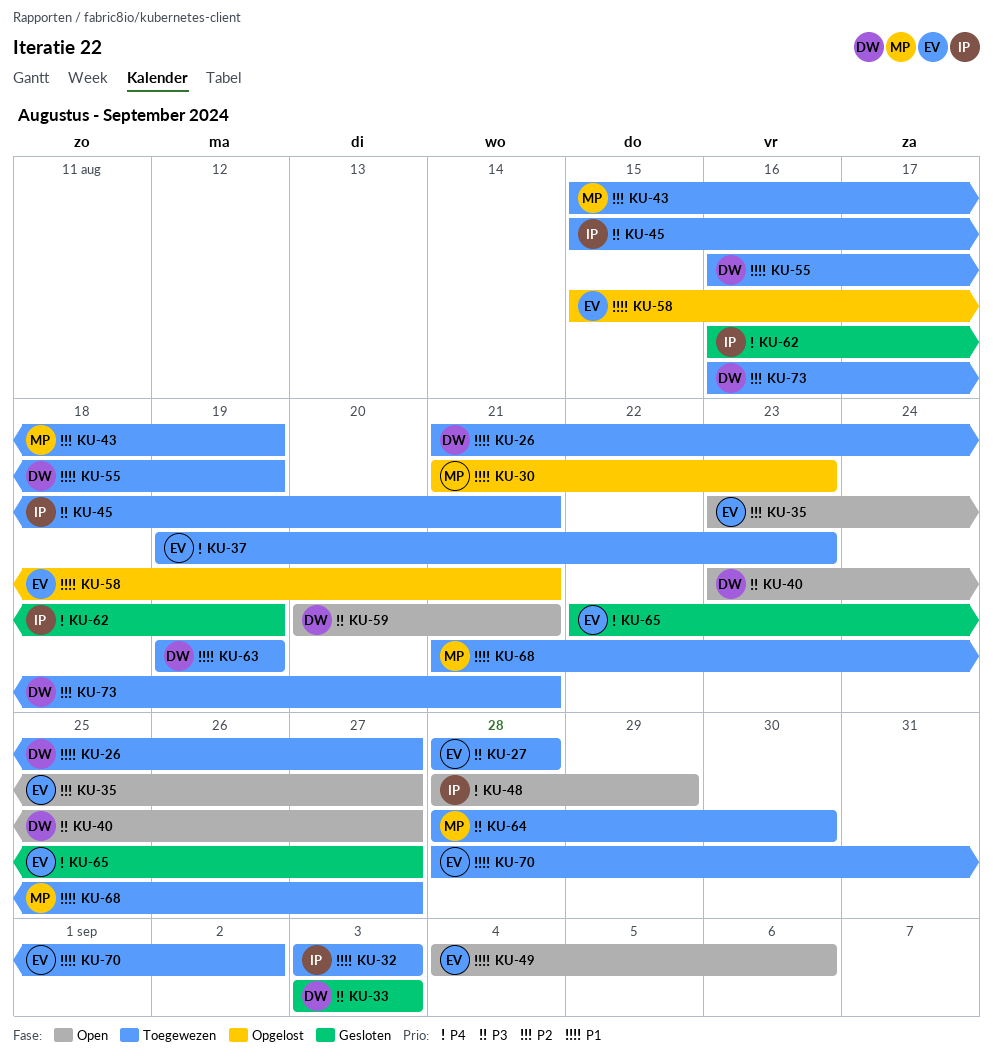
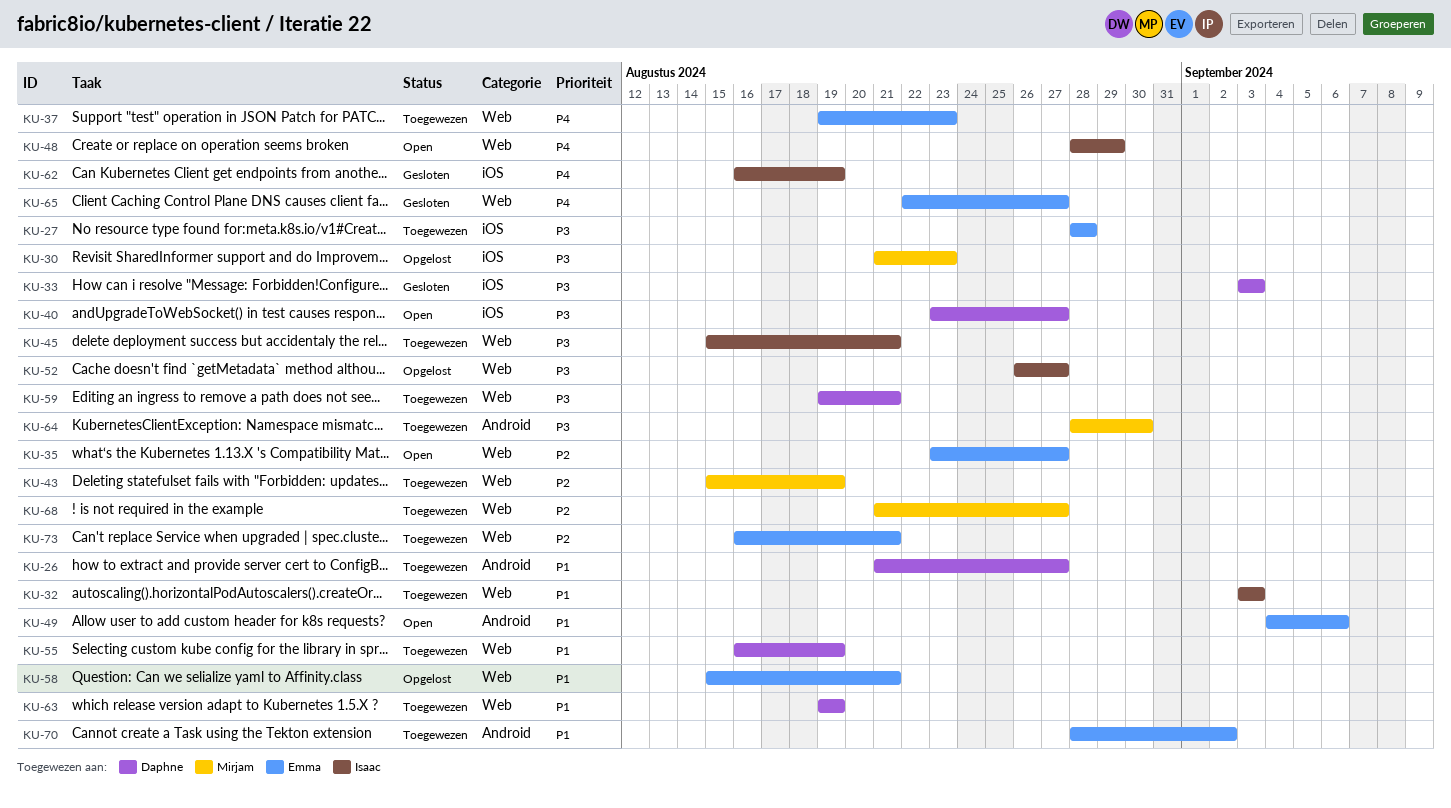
KU-30, priority: P1 -> P3
KU-52: none -> present
KU-59, status: Open -> Toegewezen
KU-59, start: Aug 20 -> Aug 19
KU-68, priority: P1 -> P2
KU-73, owner: Daphne -> Emma

